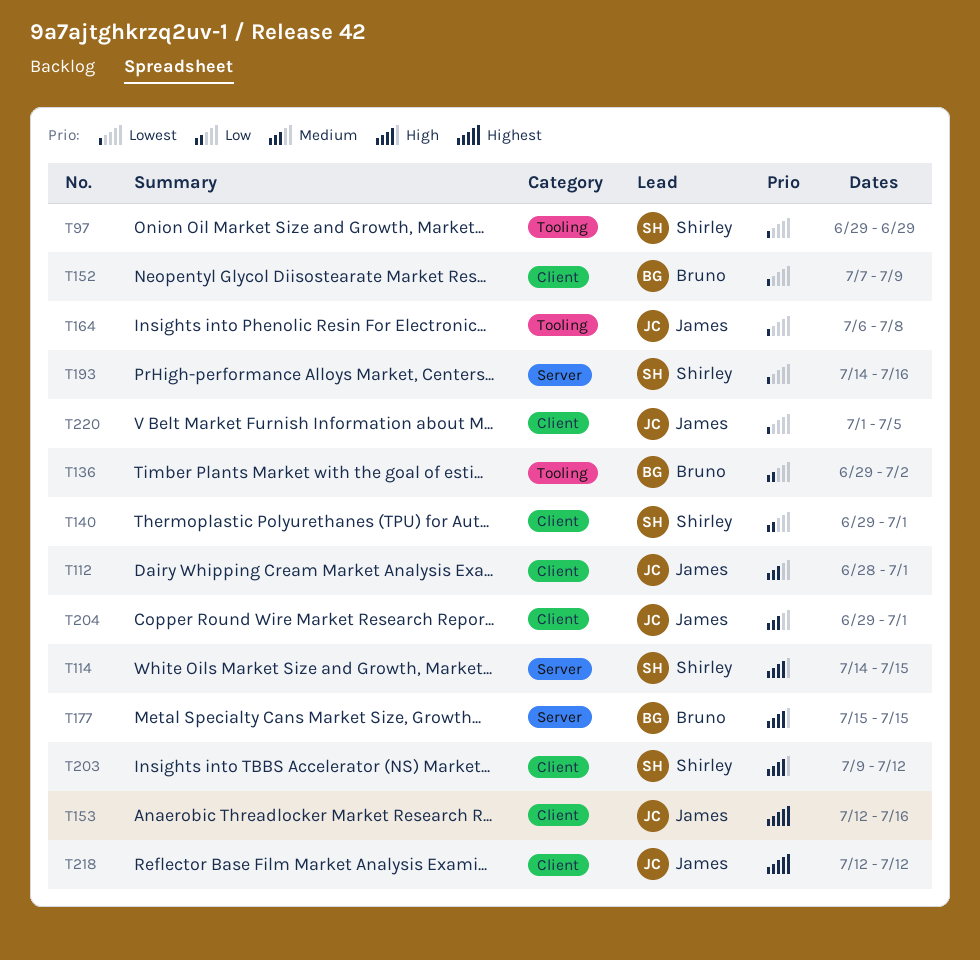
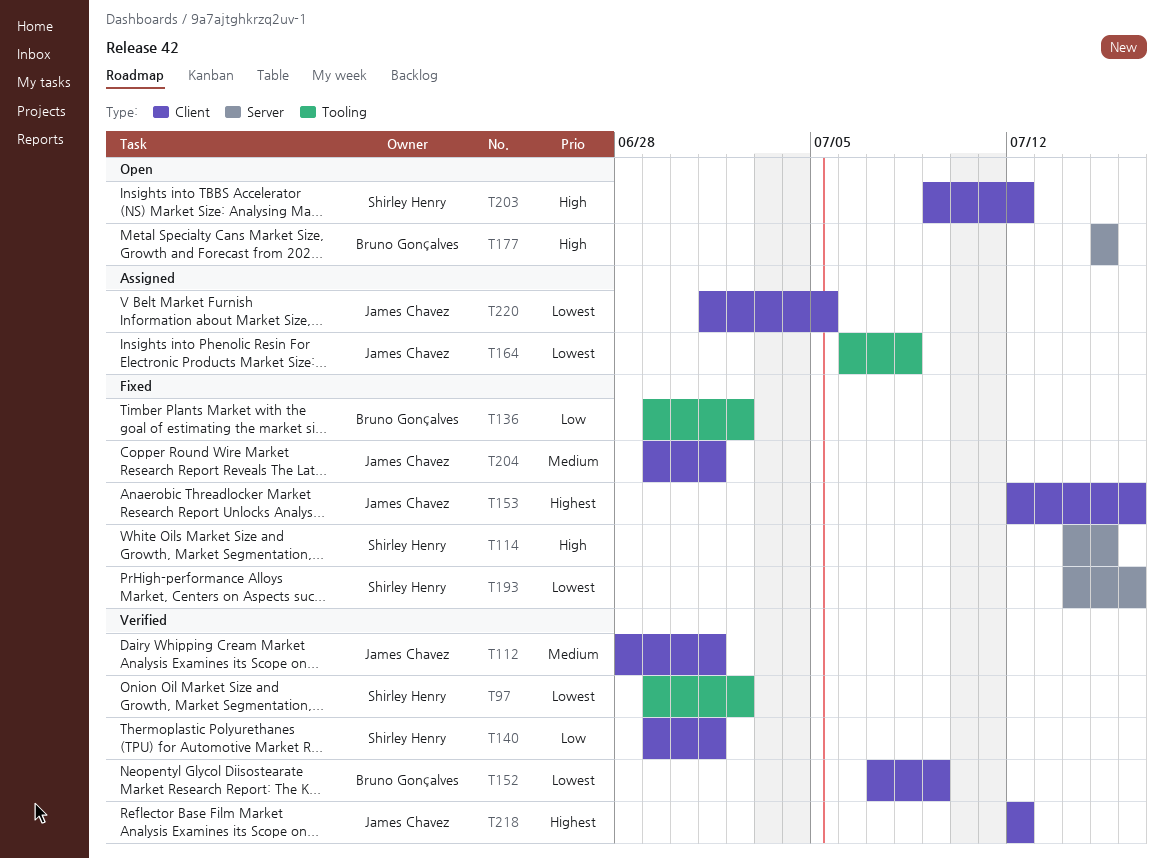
T97, due: Jun 29 -> Jul 2

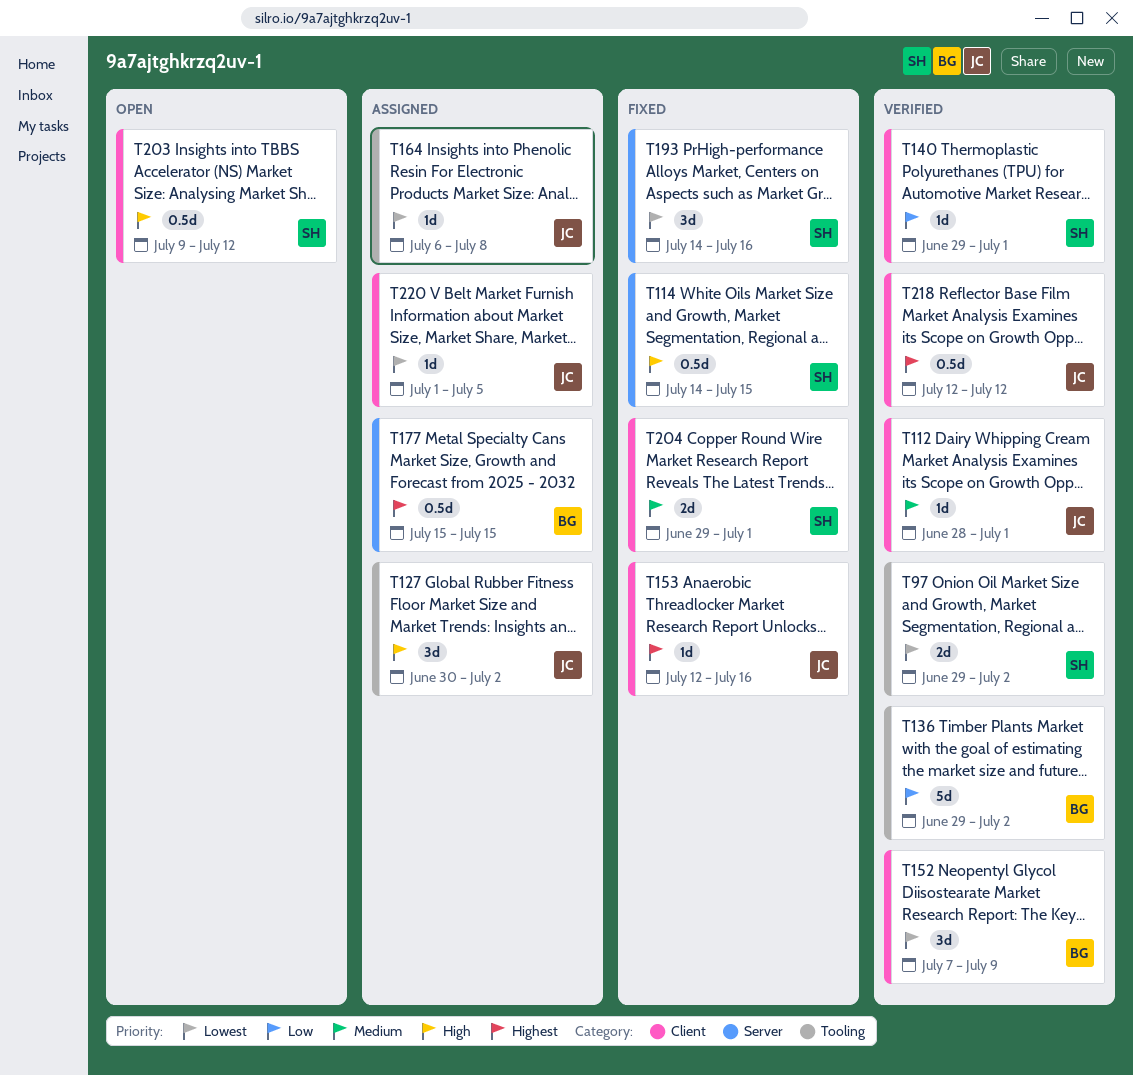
T127: none -> present
T136, status: Fixed -> Verified
T177, status: Open -> Assigned
T177, priority: High -> Highest
T204, owner: James Chavez -> Shirley Henry

